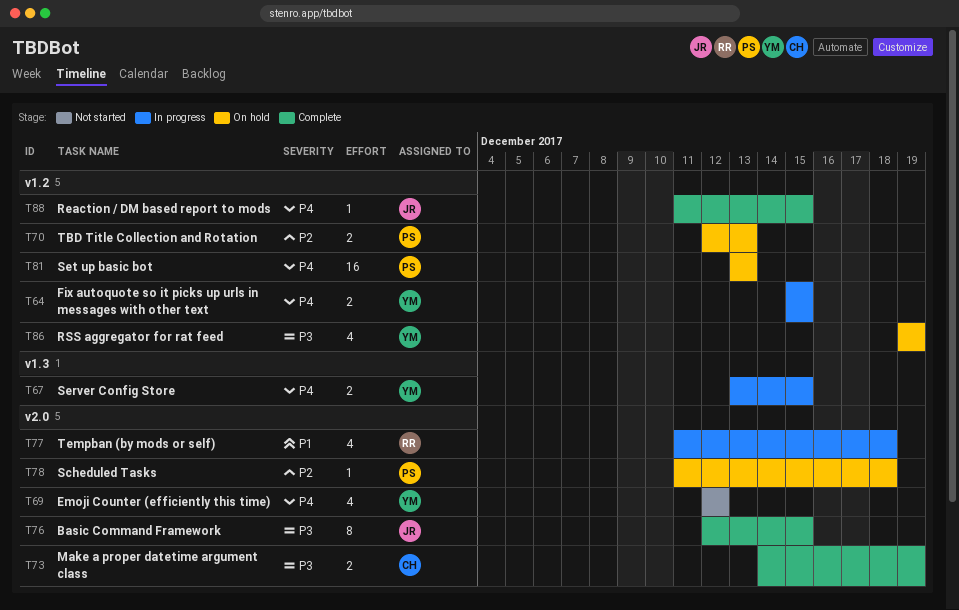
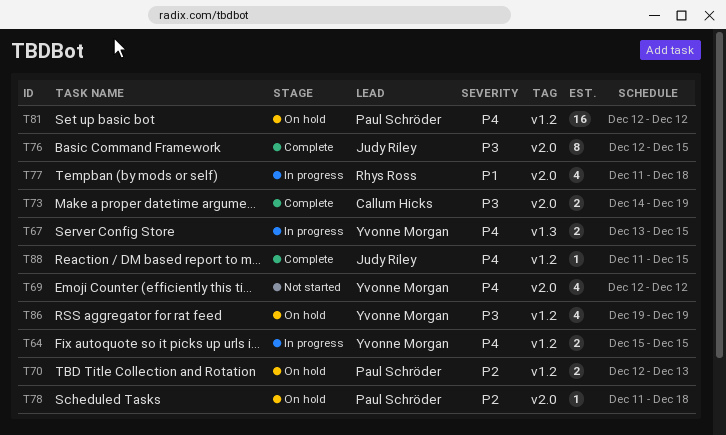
T81, start: Dec 13 -> Dec 12
T81, due: Dec 13 -> Dec 12

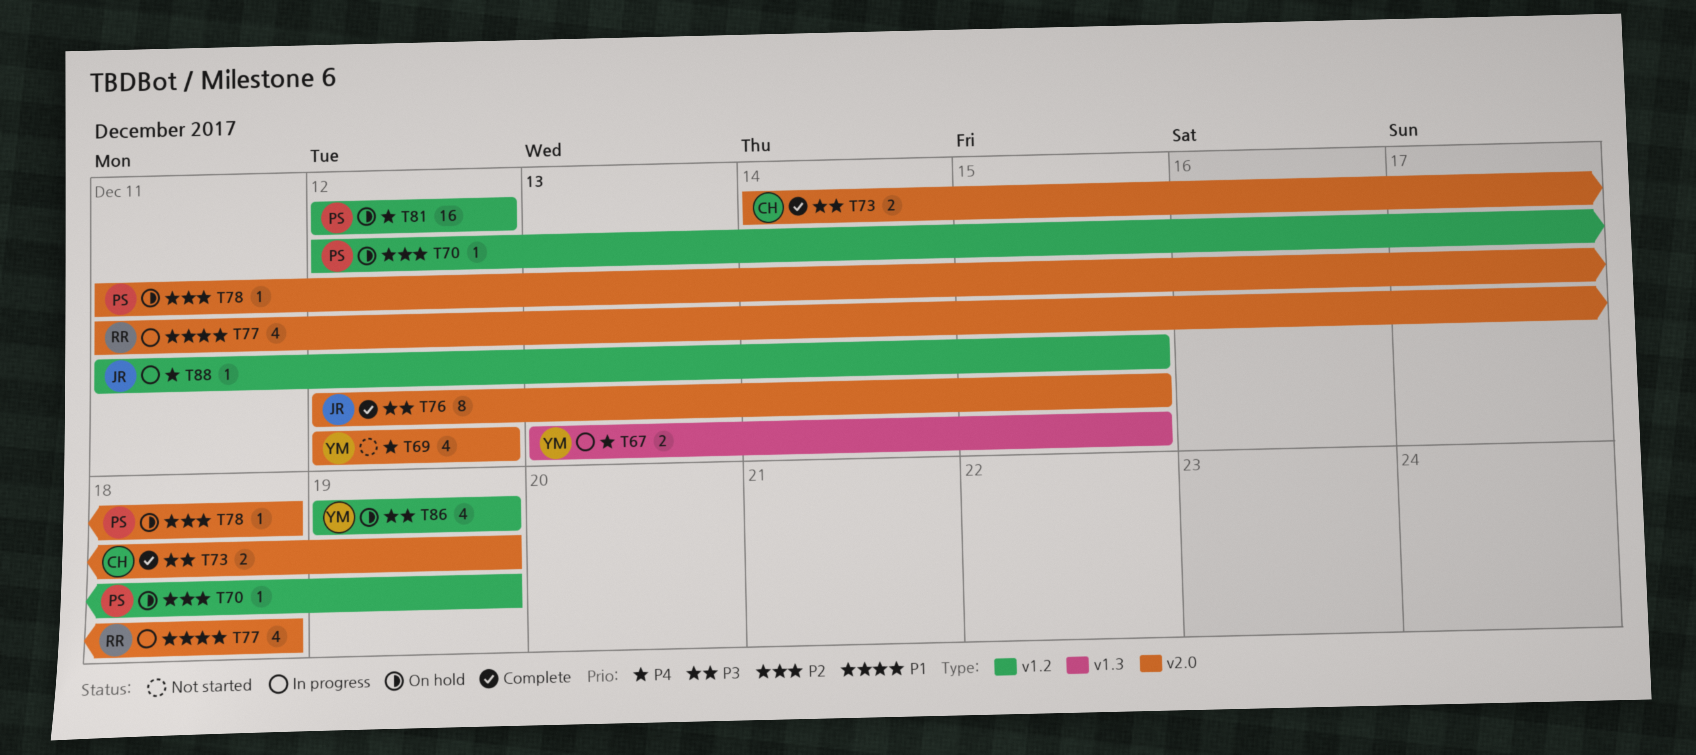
T64: present -> none
T70, estimate: 2 -> 1
T70, due: Dec 13 -> Dec 19
T88, status: Complete -> In progress

